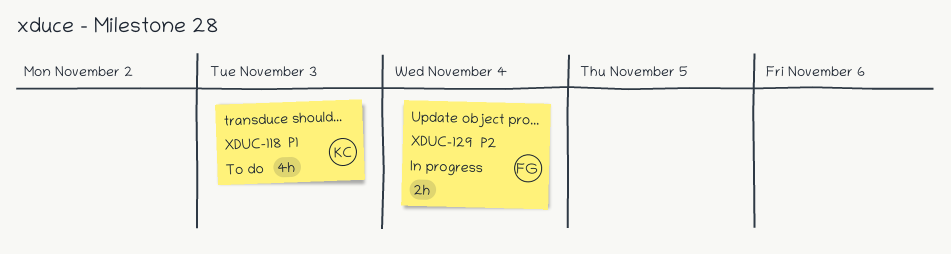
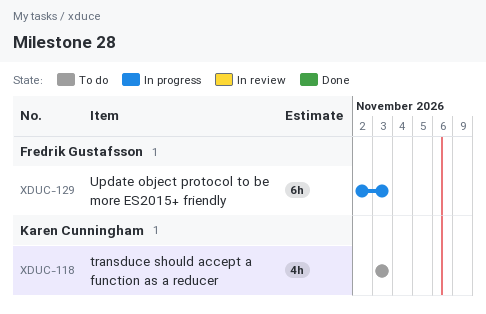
XDUC-129, estimate: 2h -> 6h
XDUC-129, due: Nov 4 -> Nov 3

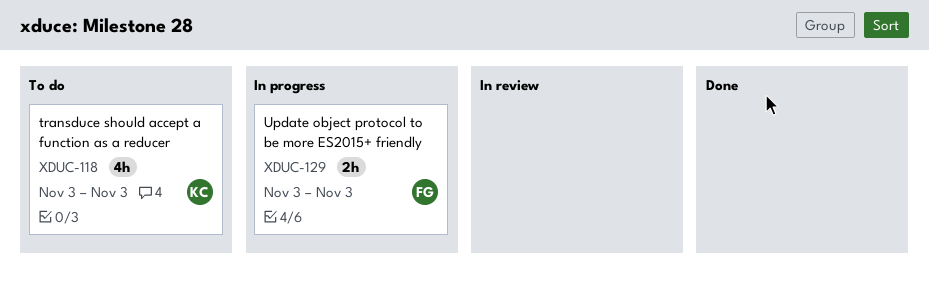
XDUC-129, estimate: 6h -> 2h
XDUC-129, start: Nov 2 -> Nov 3

